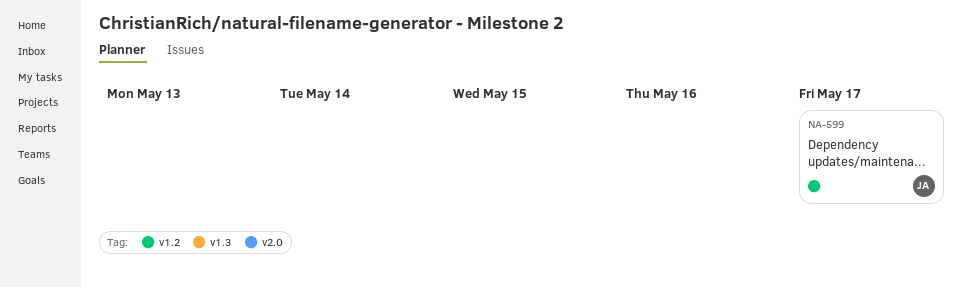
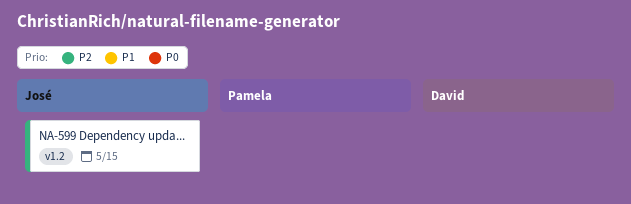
NA-599, due: May 17 -> May 15

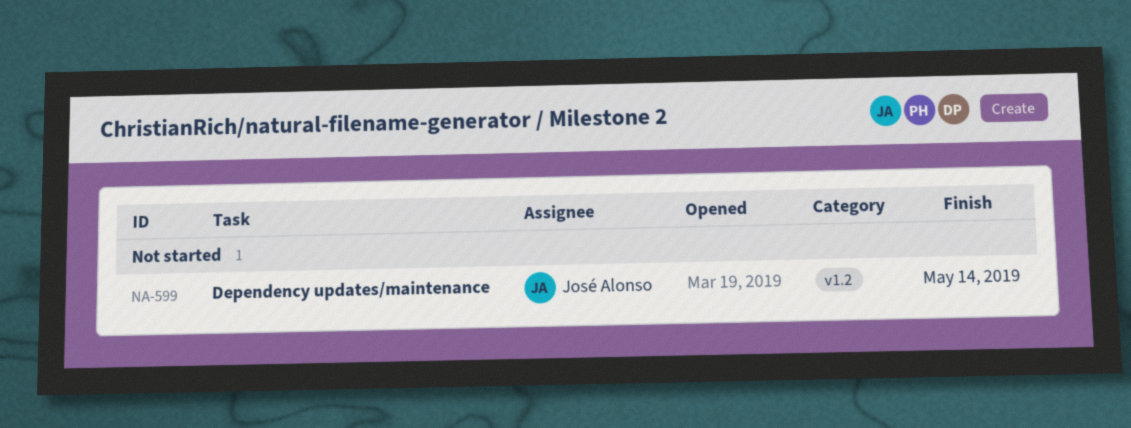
NA-599, due: May 15 -> May 14

